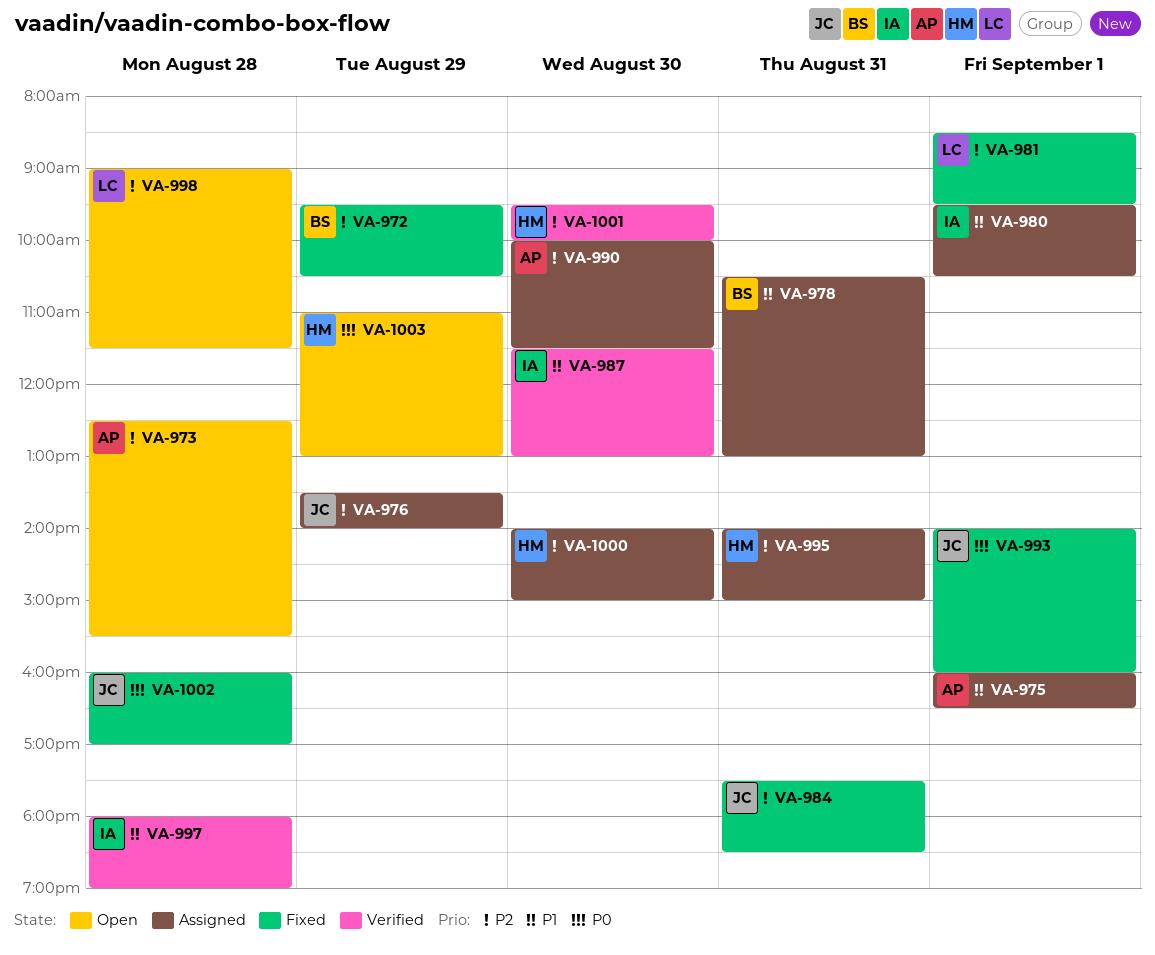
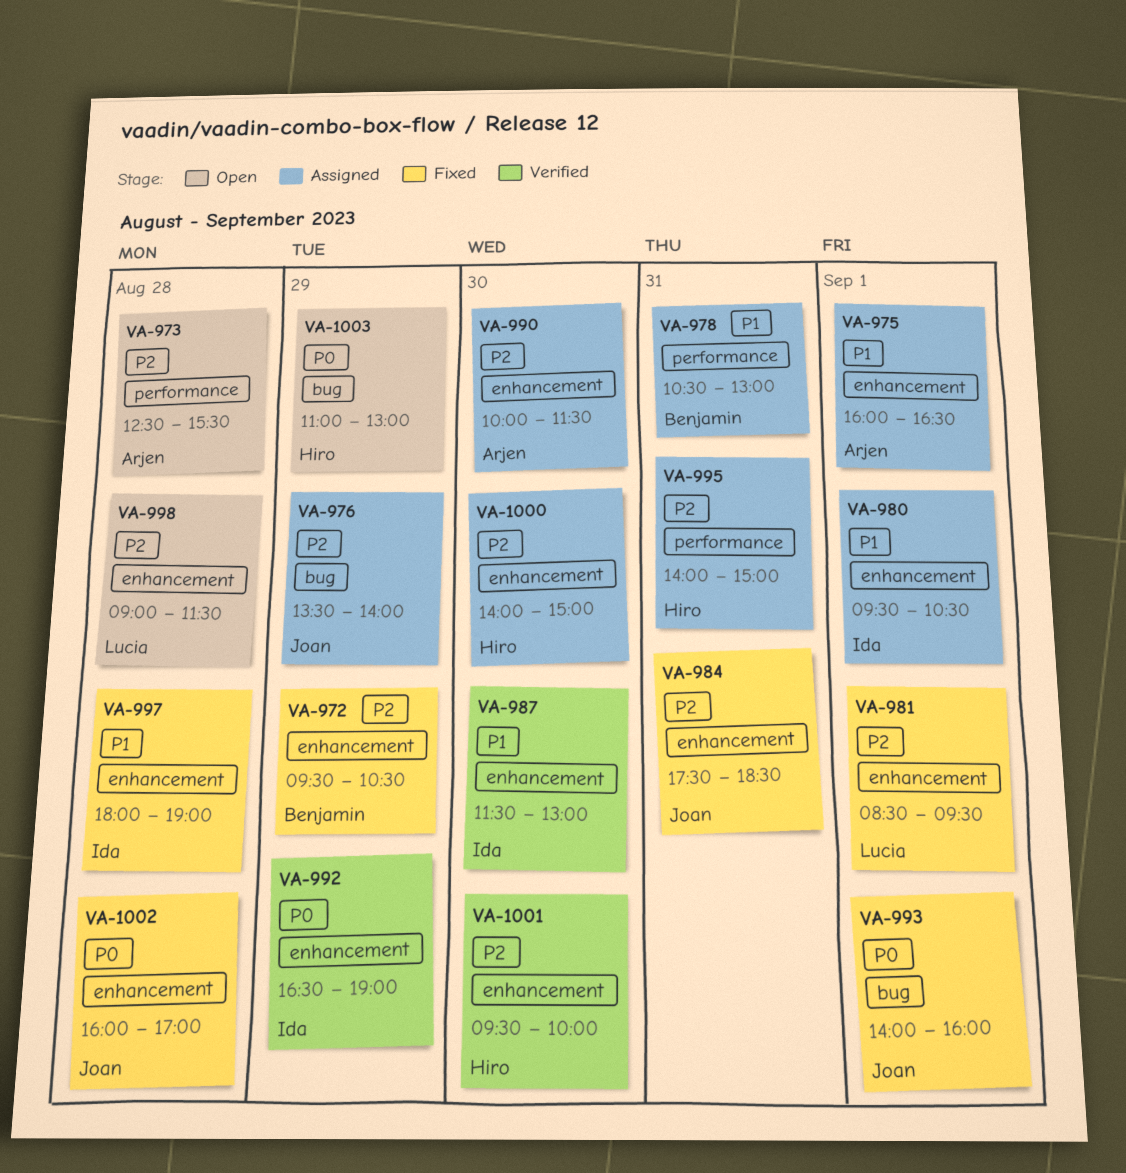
VA-992: none -> present
VA-997, status: Verified -> Fixed

